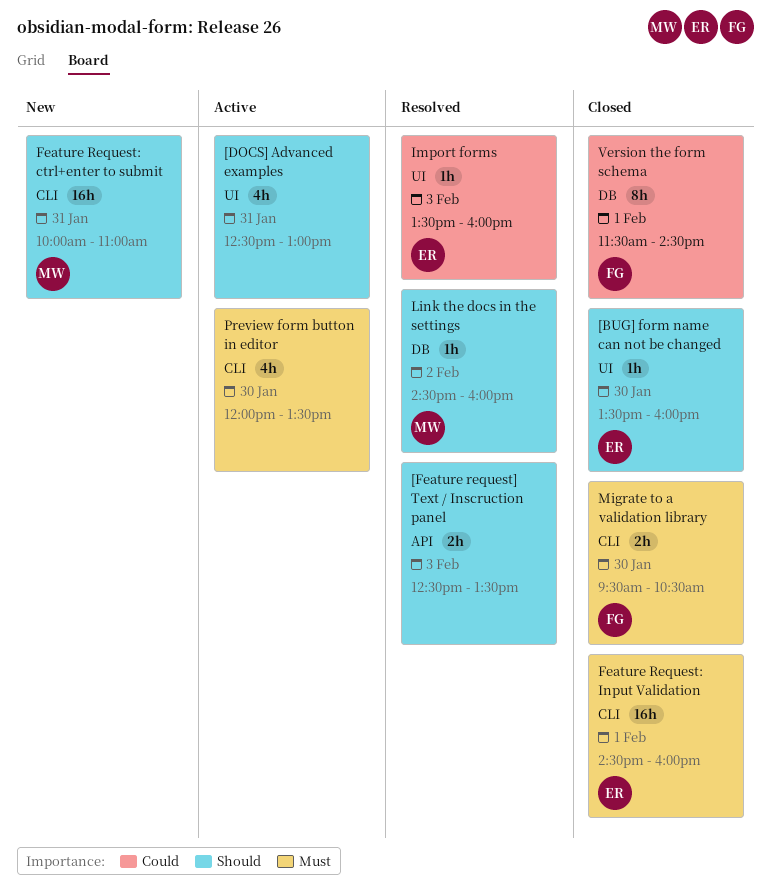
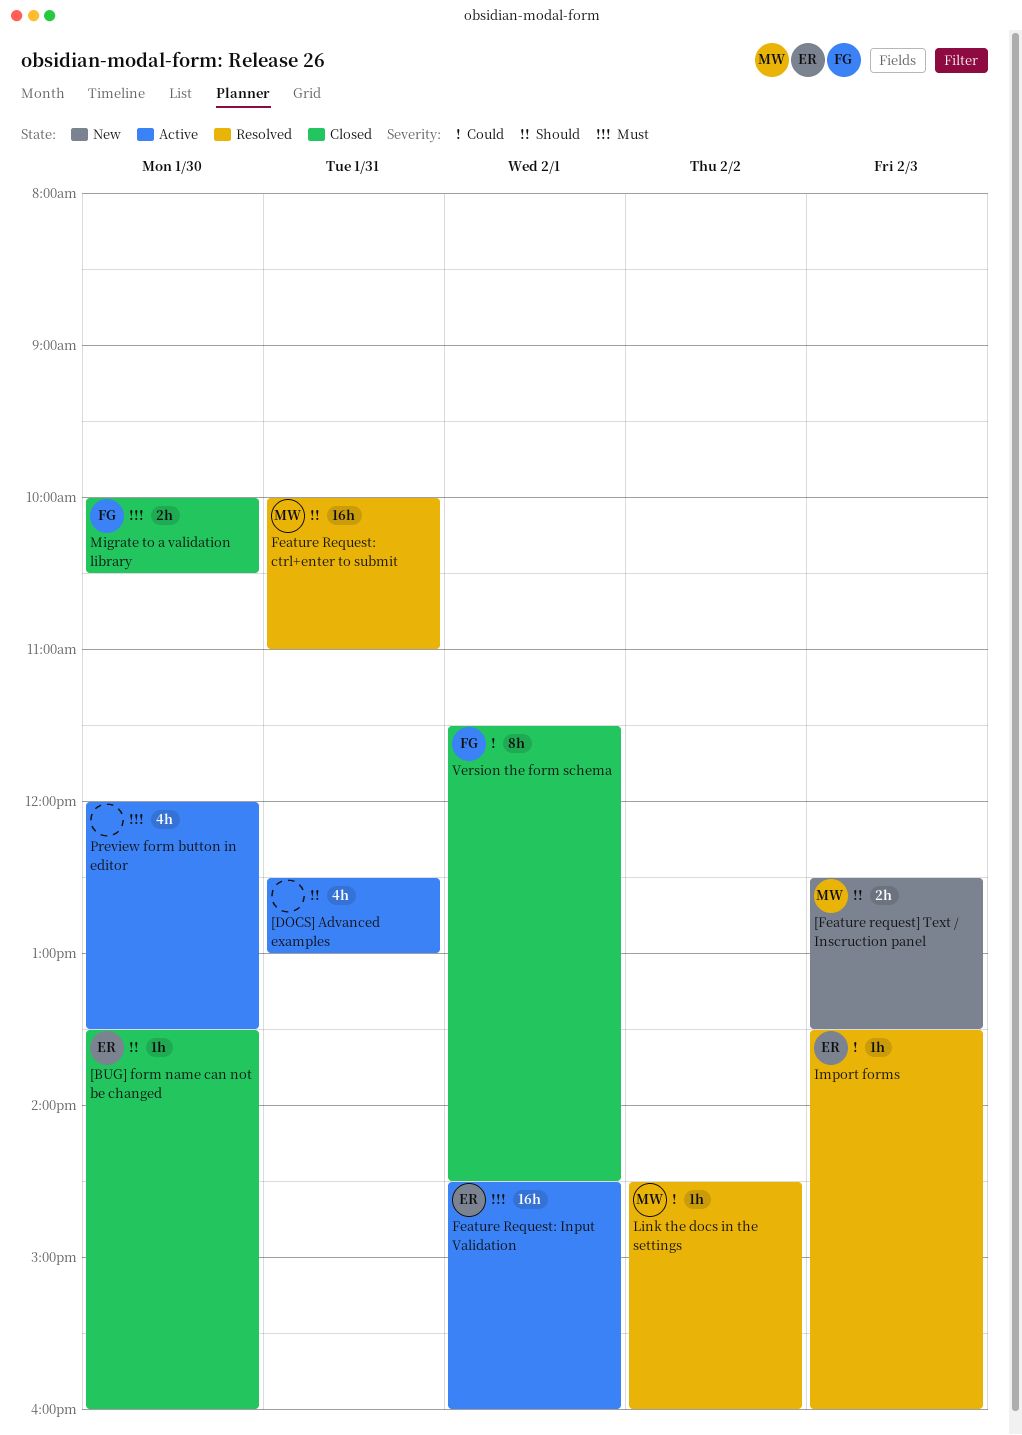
[Feature request] Text / Inscruction panel, status: Resolved -> New
[Feature request] Text / Inscruction panel, owner: none -> MW
Feature Request: ctrl+enter to submit, status: New -> Resolved
Feature Request: Input Validation, status: Closed -> Active
Link the docs in the settings, priority: Should -> Could
Migrate to a validation library, begins: 09:30 -> 10:00

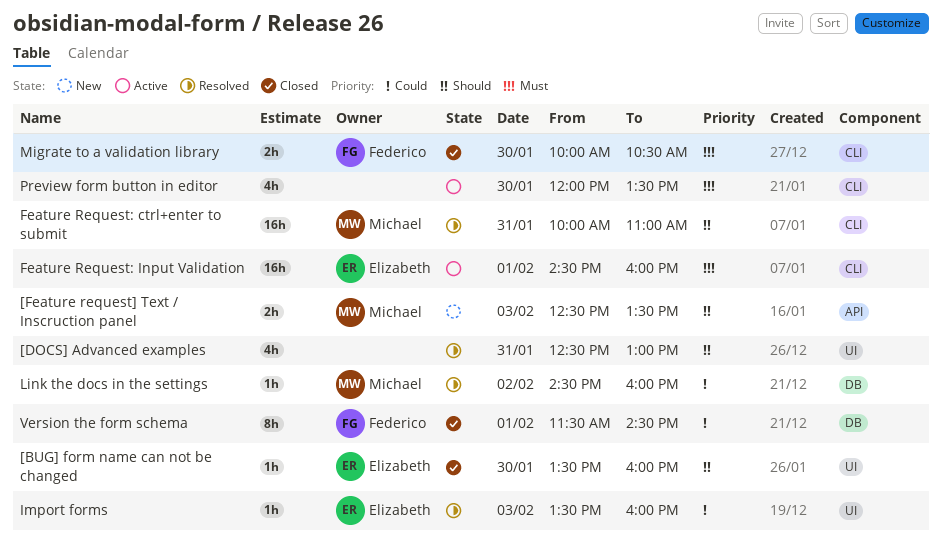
[DOCS] Advanced examples, status: Active -> Resolved

